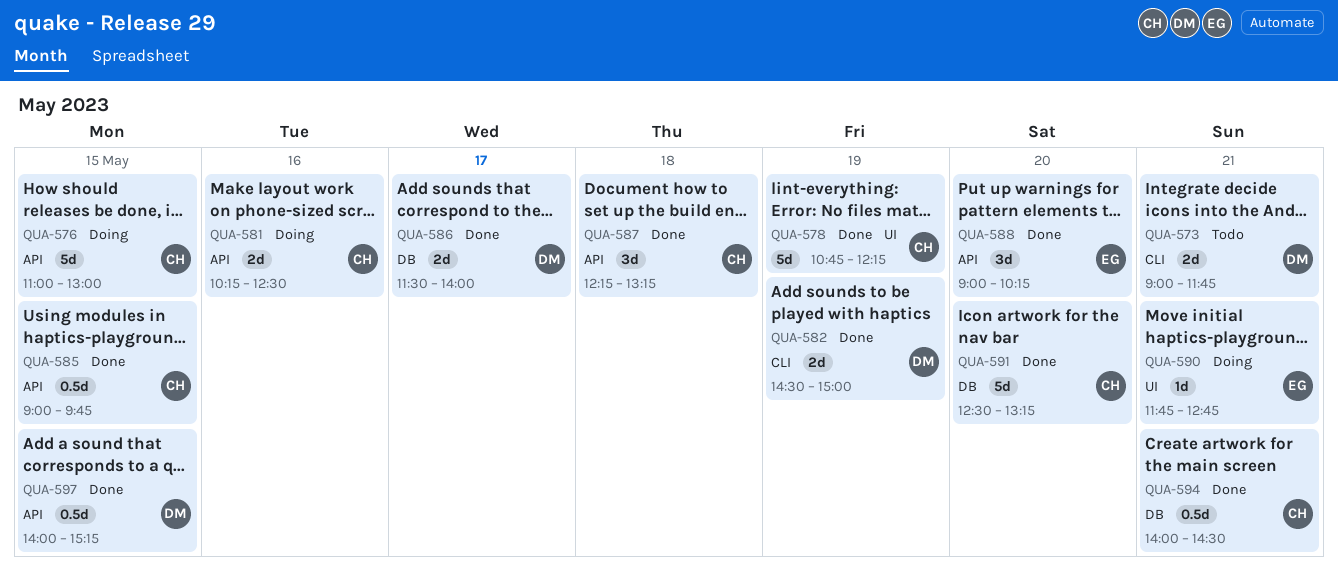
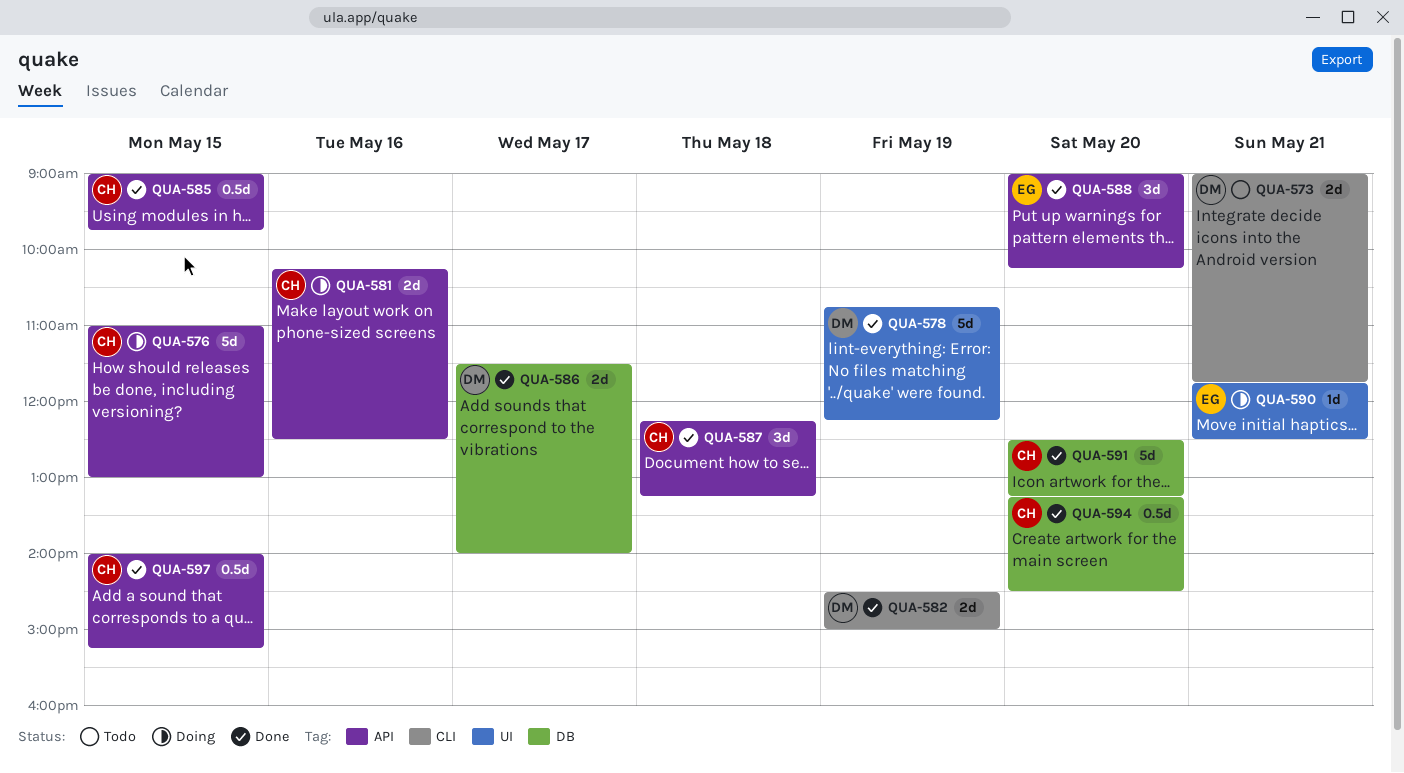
QUA-578, owner: CH -> DM
QUA-590, ends: 12:45 -> 12:30
QUA-594, day: May 21 -> May 20
QUA-594, begins: 14:00 -> 13:15
QUA-597, owner: DM -> CH

